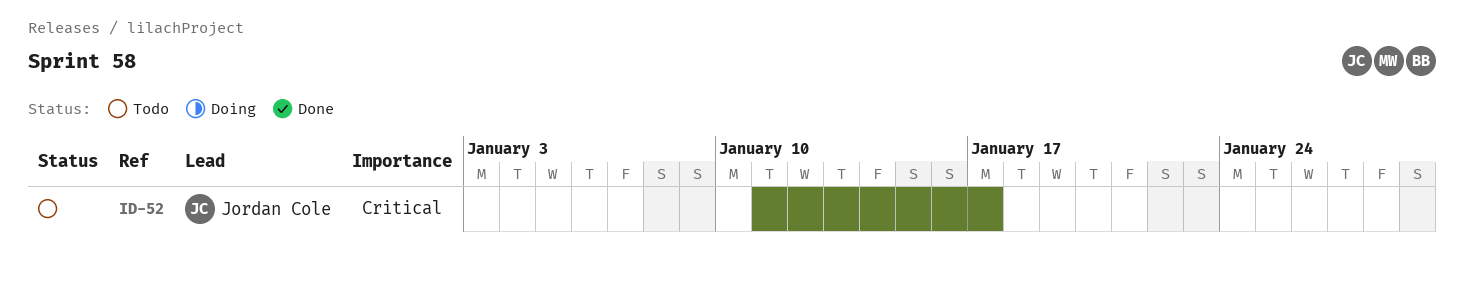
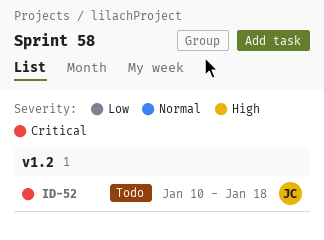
ID-52, start: Jan 11 -> Jan 10
ID-52, due: Jan 17 -> Jan 18

